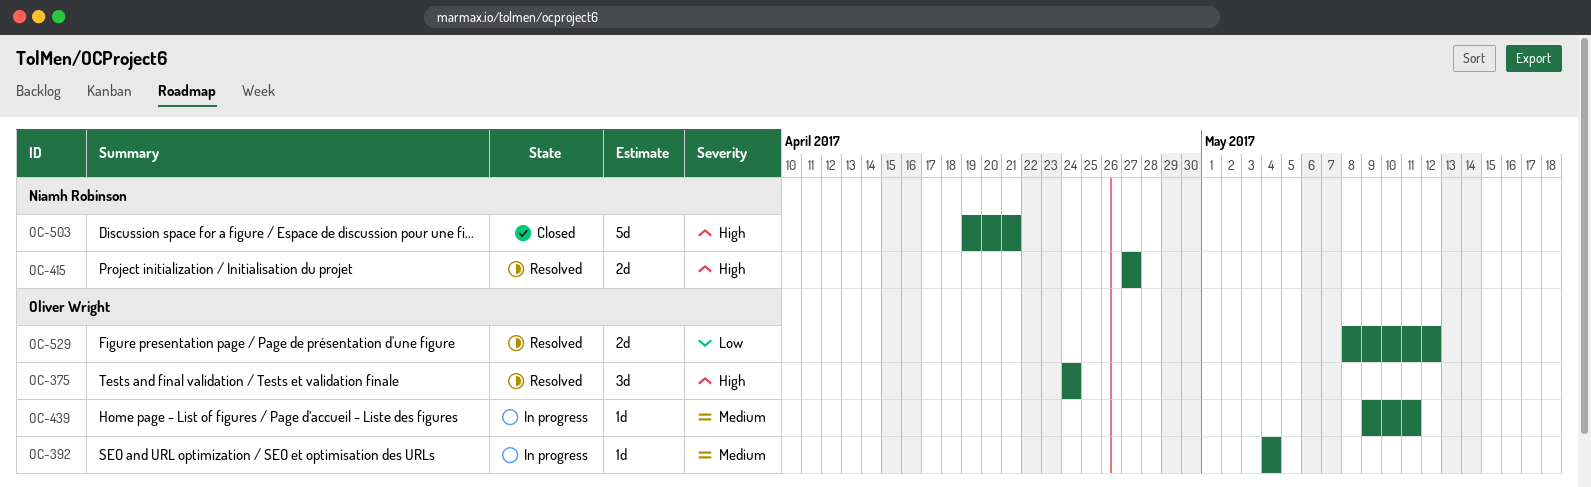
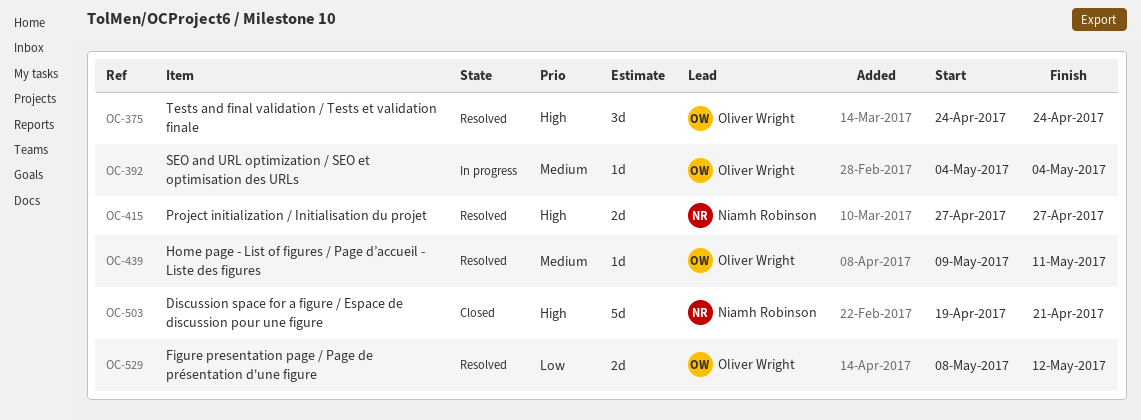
OC-439, status: In progress -> Resolved

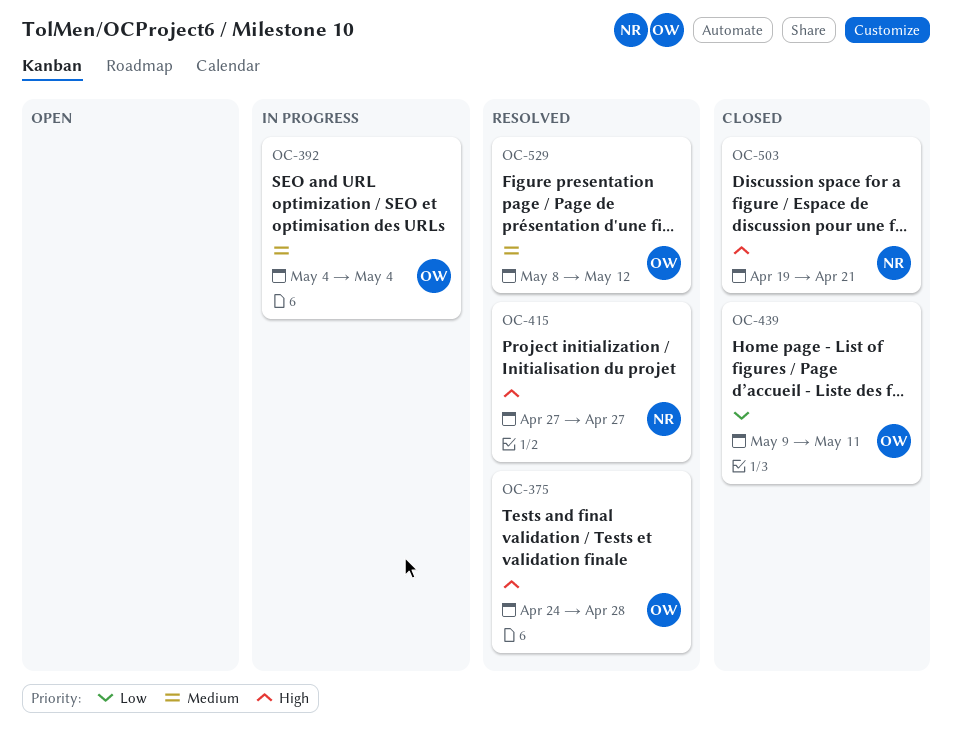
OC-375, due: Apr 24 -> Apr 28
OC-439, status: Resolved -> Closed
OC-439, priority: Medium -> Low
OC-529, priority: Low -> Medium

